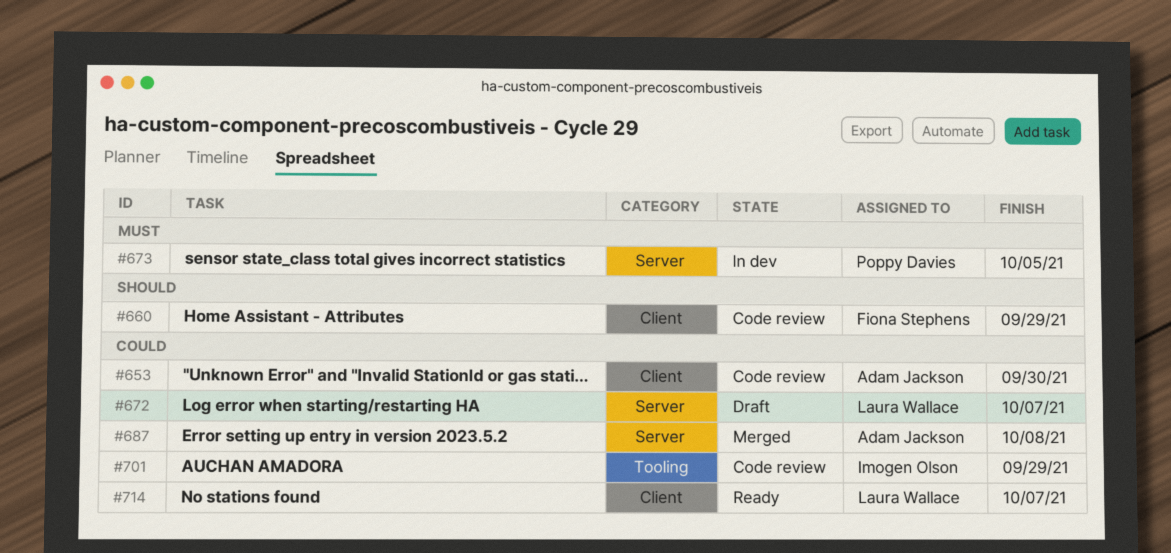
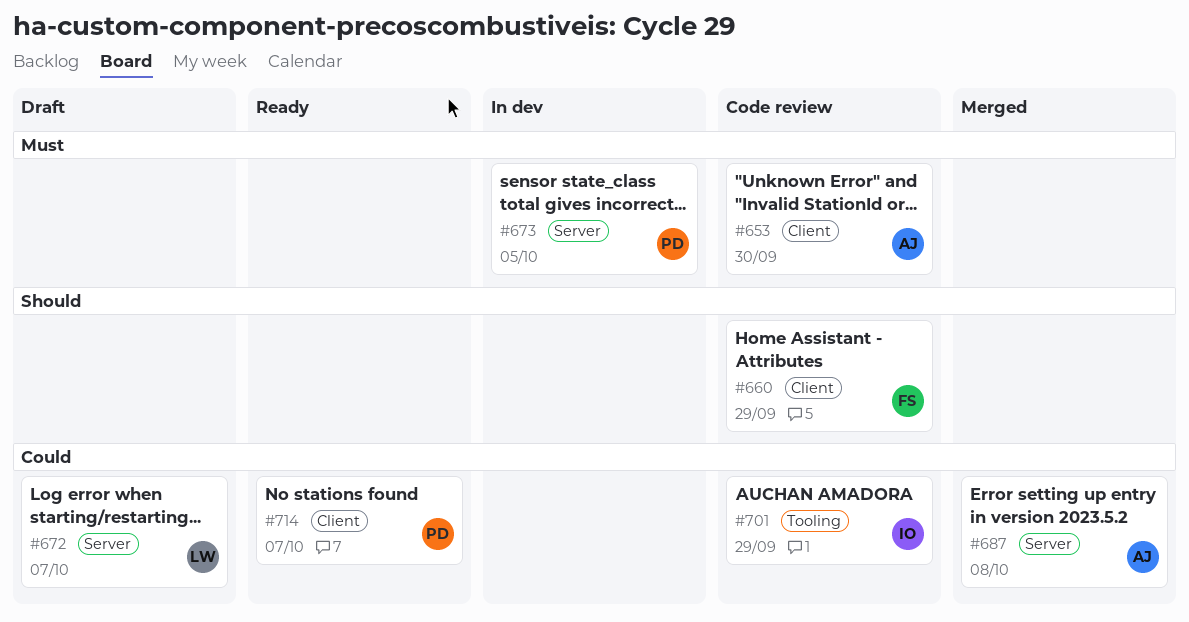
#653, priority: Could -> Must
#714, owner: Laura Wallace -> Poppy Davies

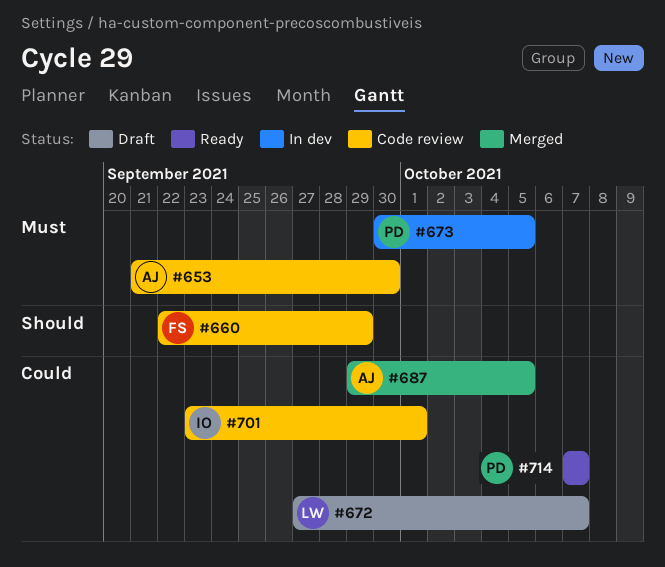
#687, due: Oct 8 -> Oct 5
#701, due: Sep 29 -> Oct 1

